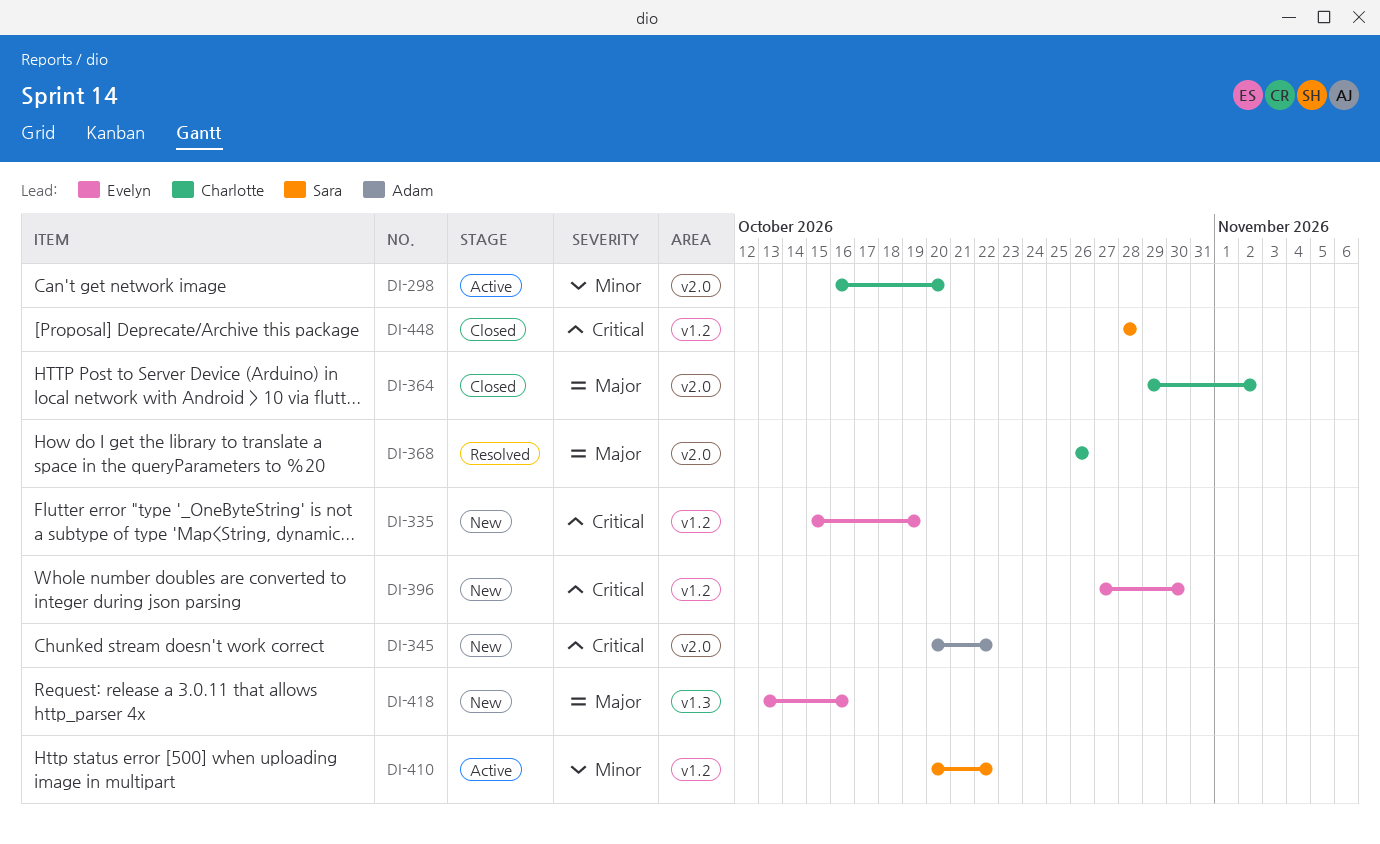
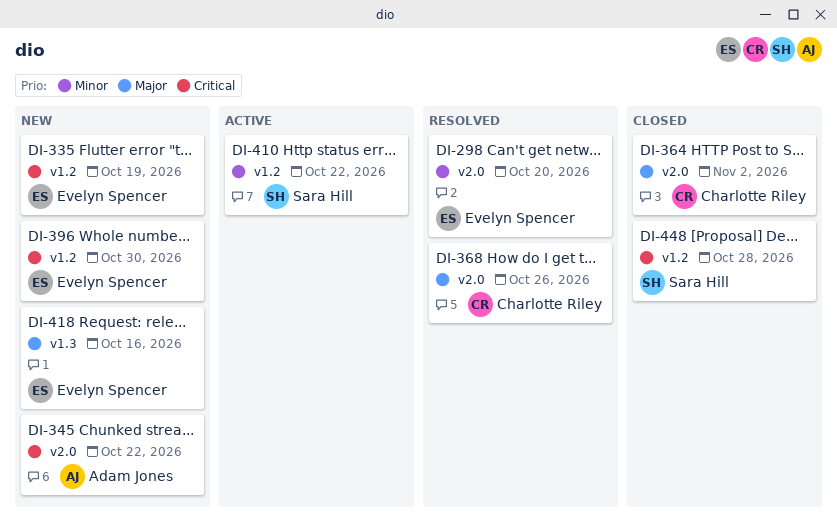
DI-298, status: Active -> Resolved
DI-298, owner: Charlotte Riley -> Evelyn Spencer

